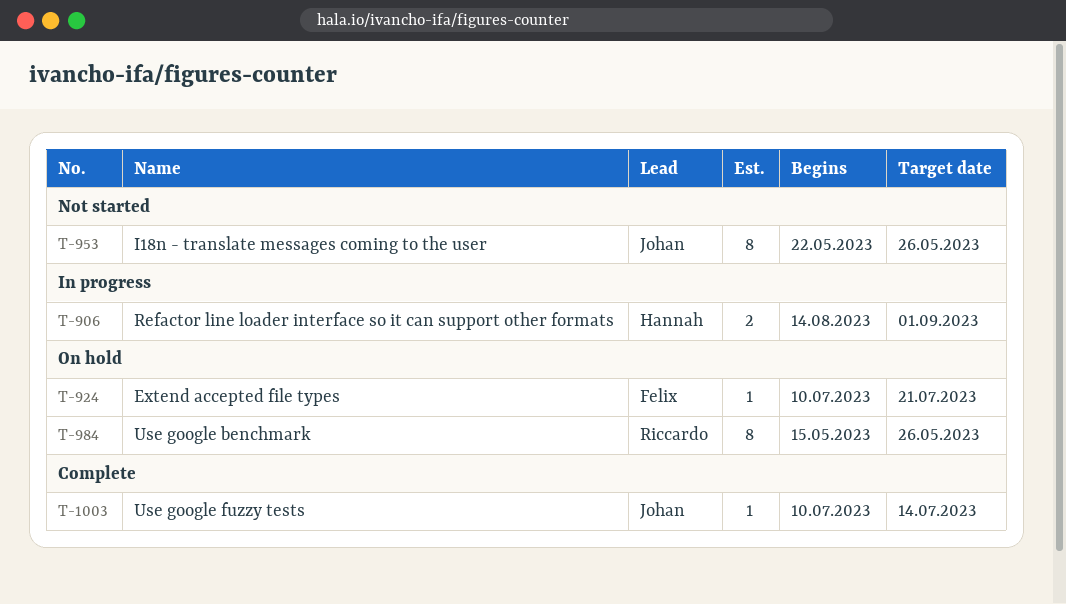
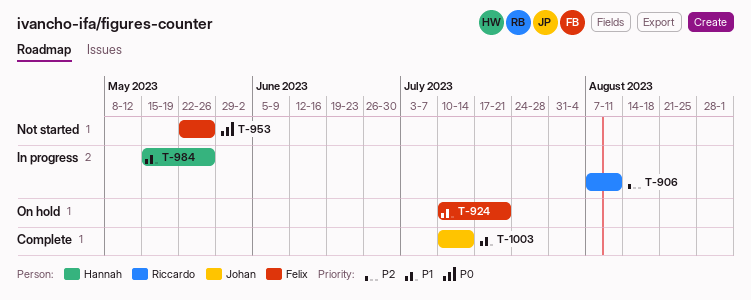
T-906, owner: Hannah -> Riccardo
T-906, start: Aug 14 -> Aug 7
T-906, due: Sep 1 -> Aug 11
T-953, owner: Johan -> Felix
T-984, status: On hold -> In progress
T-984, owner: Riccardo -> Hannah

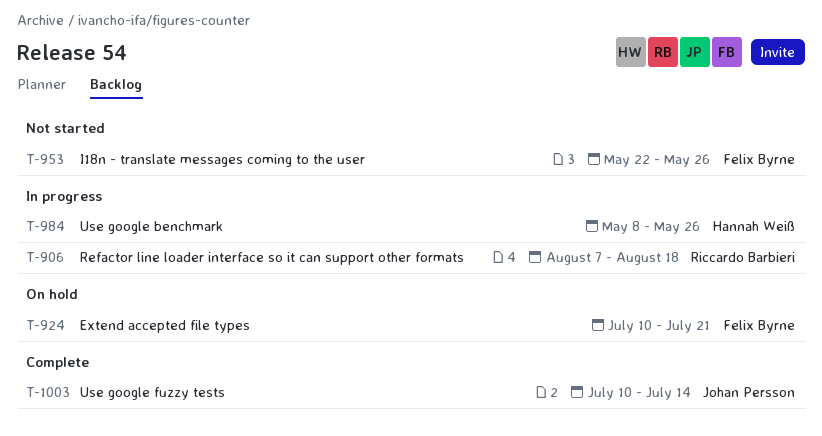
T-906, due: Aug 11 -> Aug 18
T-984, start: May 15 -> May 8

